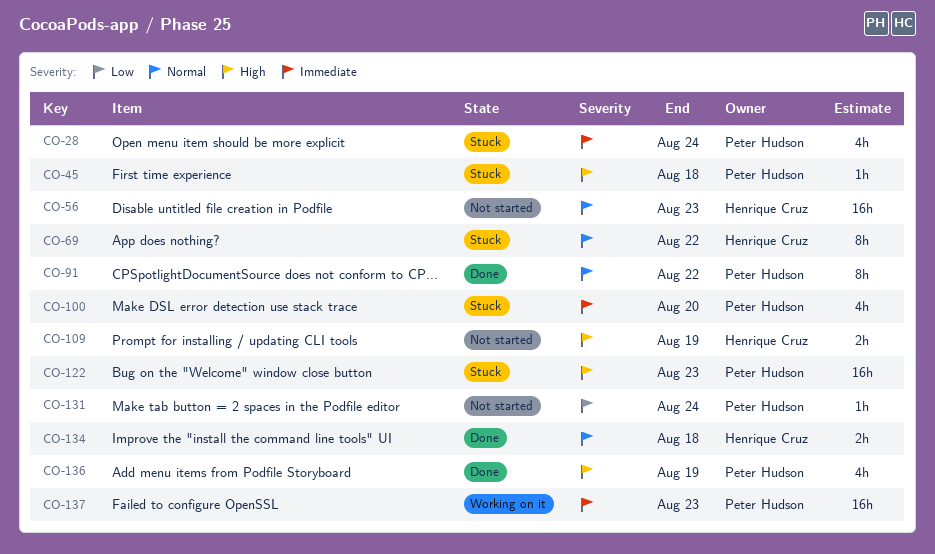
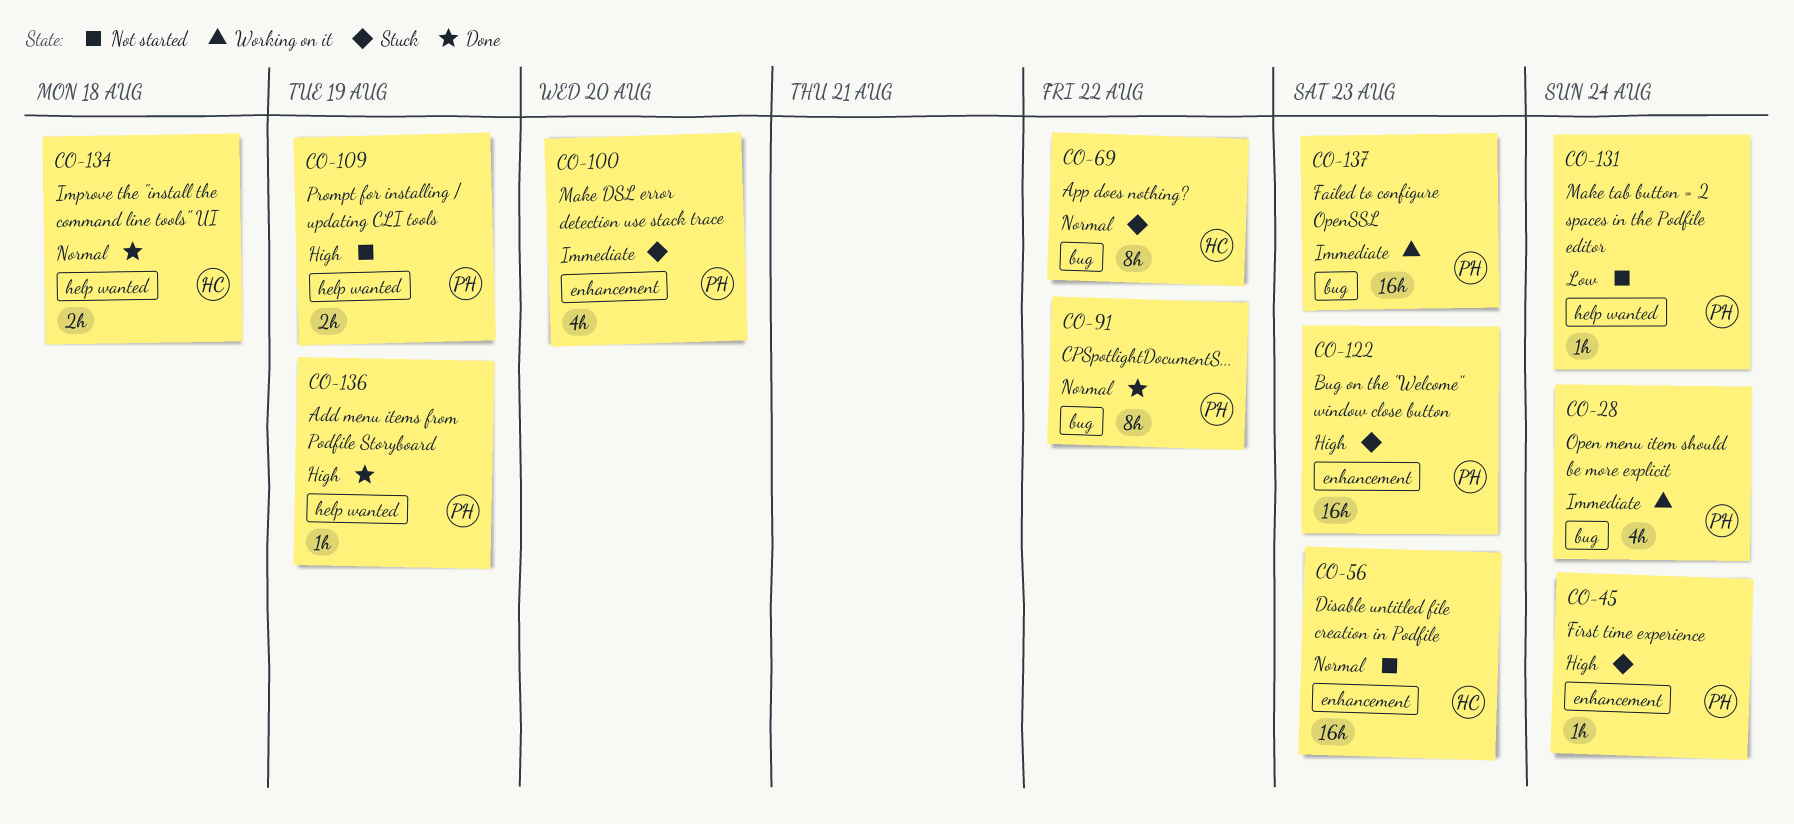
CO-28, status: Stuck -> Working on it
CO-45, due: Aug 18 -> Aug 24
CO-109, owner: Henrique Cruz -> Peter Hudson
CO-136, estimate: 4h -> 1h

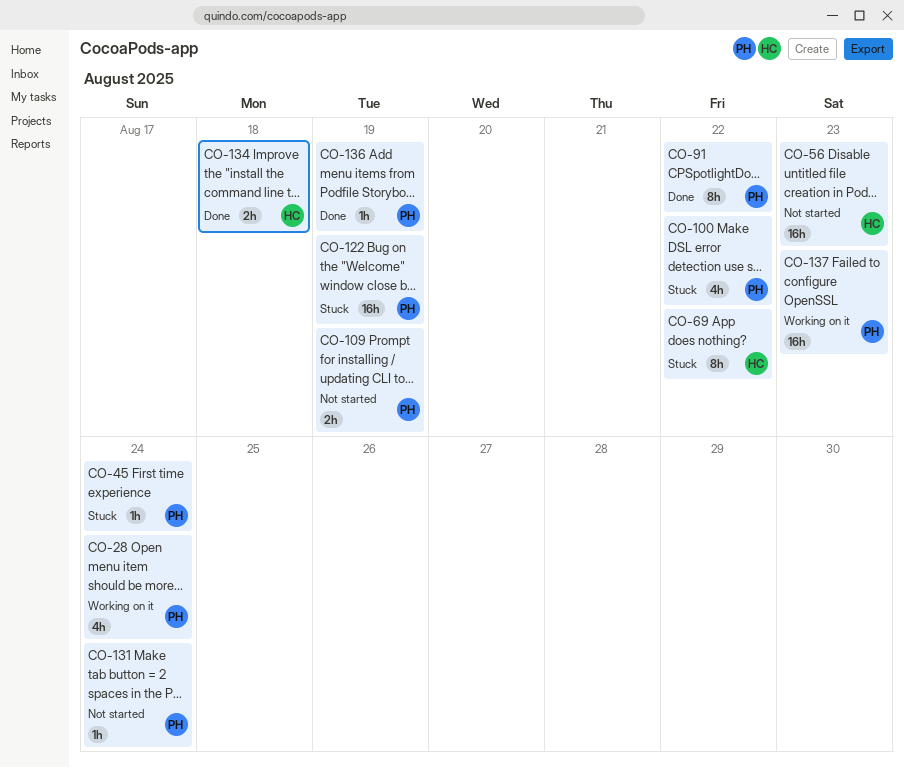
CO-100, due: Aug 20 -> Aug 22
CO-122, due: Aug 23 -> Aug 19

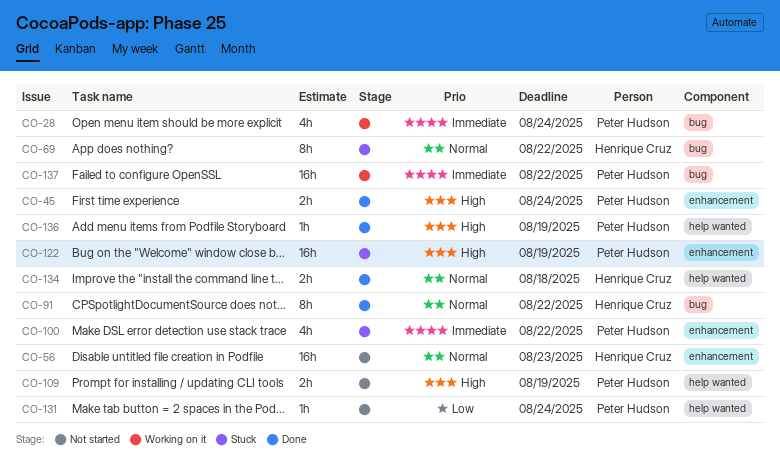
CO-45, status: Stuck -> Done
CO-45, estimate: 1h -> 2h
CO-91, owner: Peter Hudson -> Henrique Cruz
CO-137, due: Aug 23 -> Aug 22

